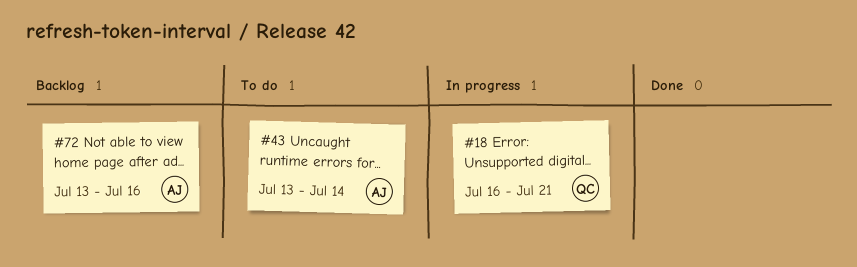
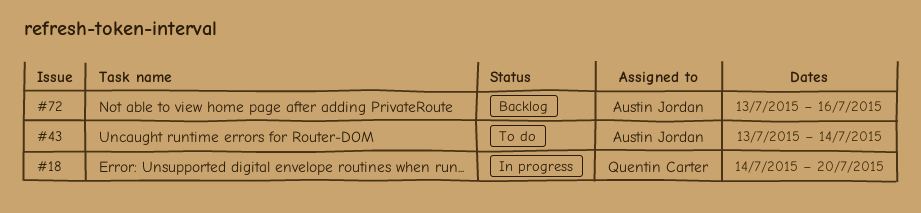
#18, start: Jul 16 -> Jul 14
#18, due: Jul 21 -> Jul 20

